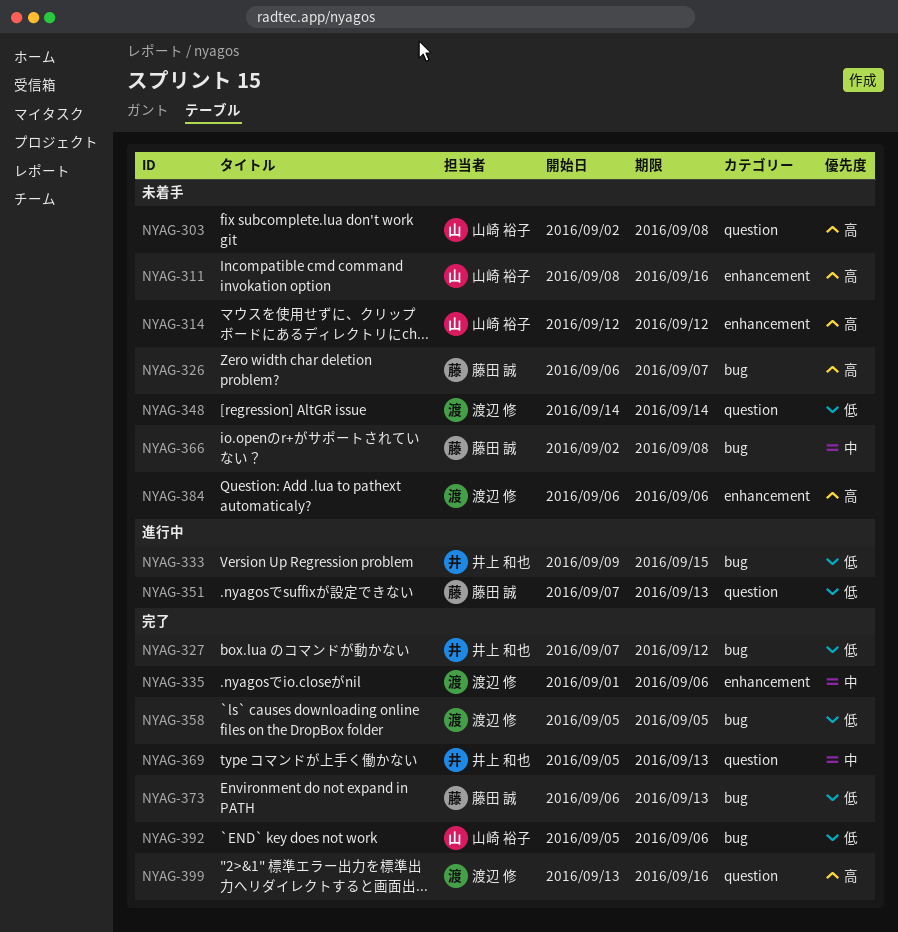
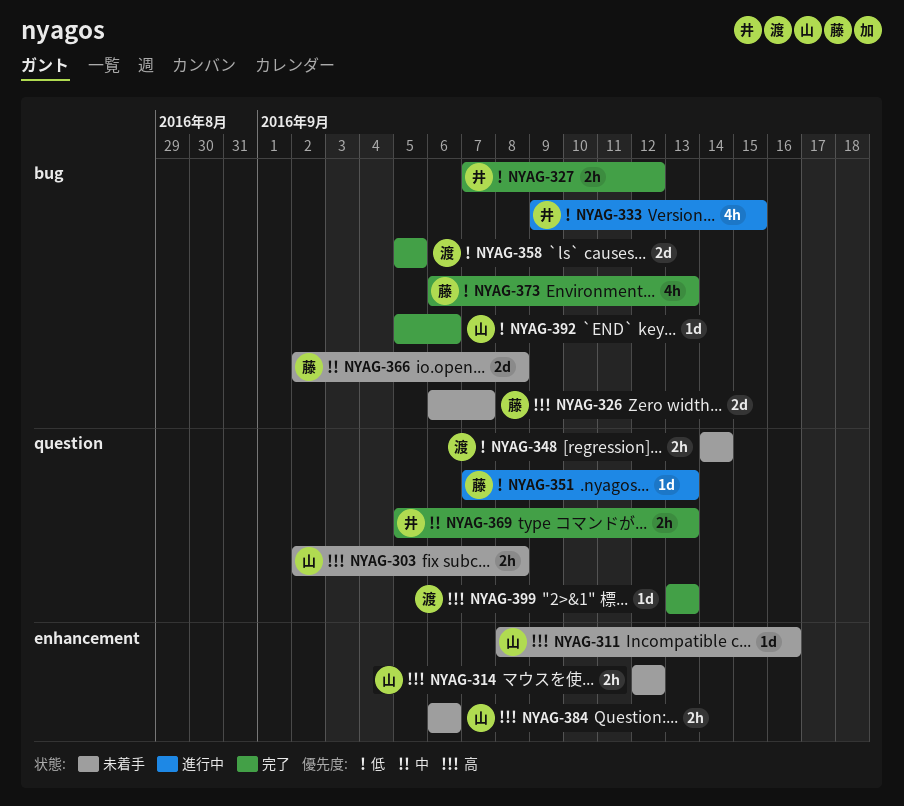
NYAG-335: present -> none
NYAG-384, owner: 渡辺 修 -> 山崎 裕子
NYAG-399, due: Sep 16 -> Sep 13

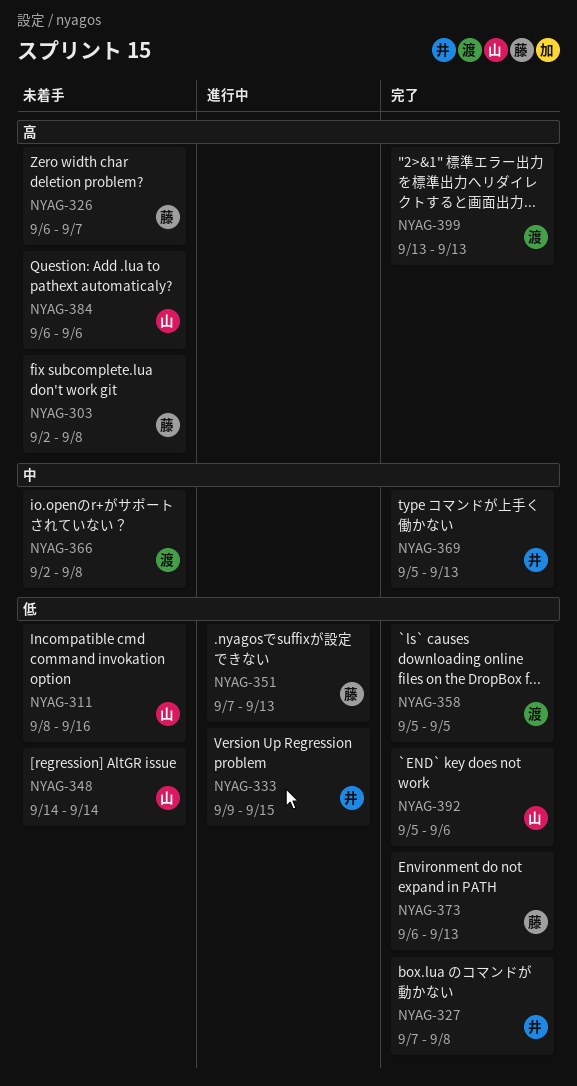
NYAG-303, owner: 山 -> 藤
NYAG-311, priority: 高 -> 低
NYAG-314: present -> none
NYAG-327, due: Sep 12 -> Sep 8
NYAG-348, owner: 渡 -> 山
NYAG-366, owner: 藤 -> 渡

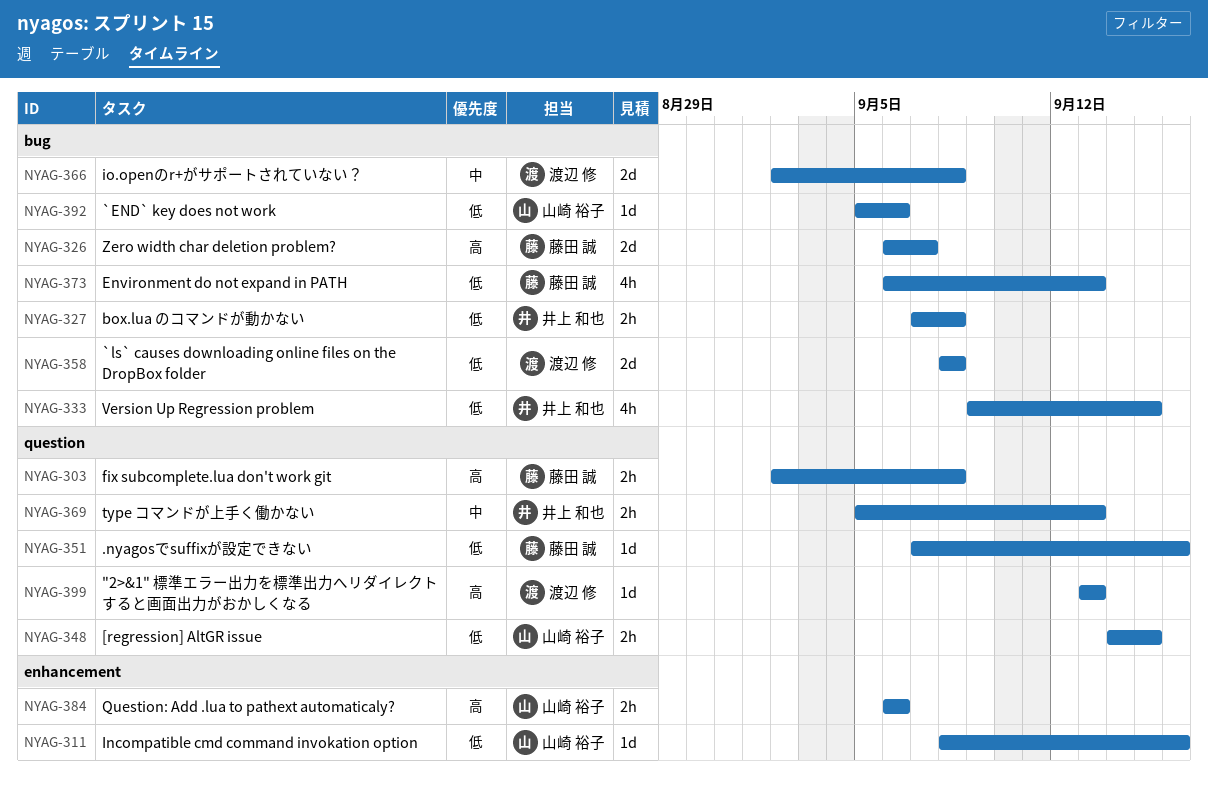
NYAG-348, due: Sep 14 -> Sep 15
NYAG-351, due: Sep 13 -> Sep 16
NYAG-358, start: Sep 5 -> Sep 8
NYAG-358, due: Sep 5 -> Sep 8

